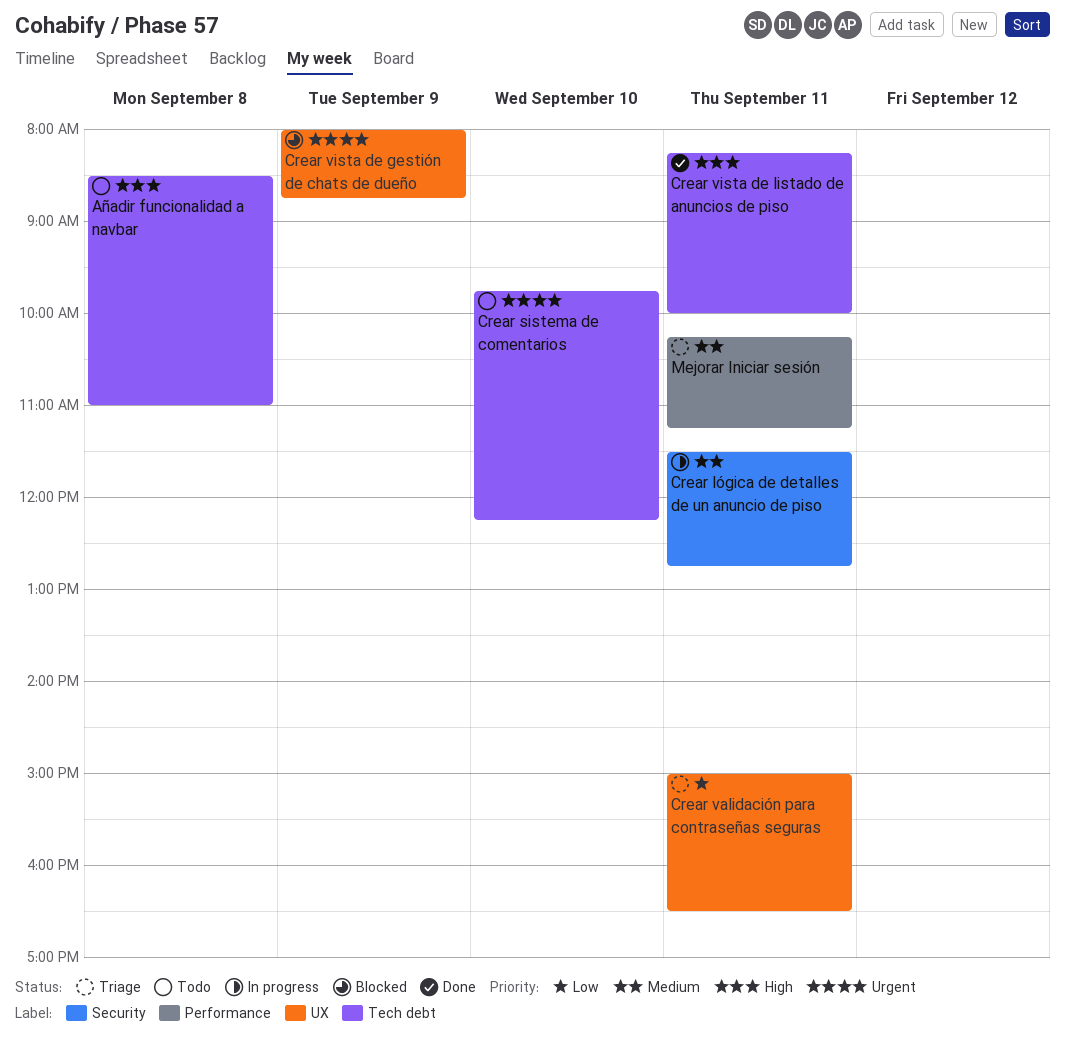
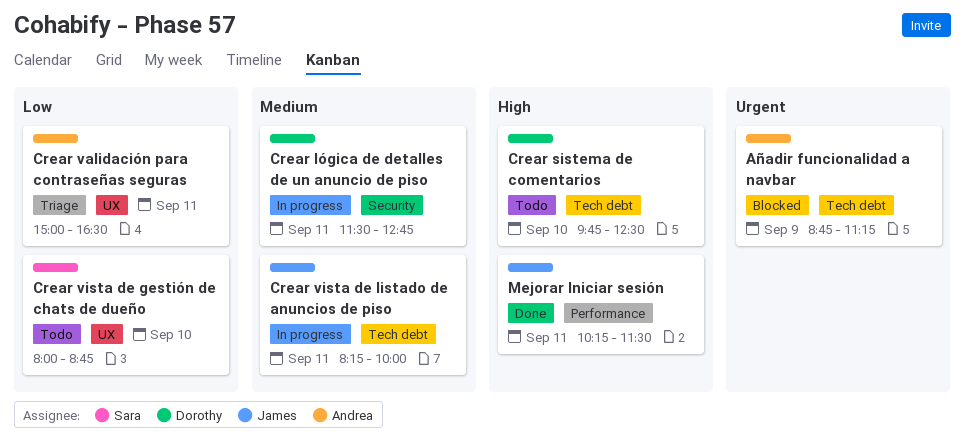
Añadir funcionalidad a navbar, status: Todo -> Blocked
Añadir funcionalidad a navbar, priority: High -> Urgent
Añadir funcionalidad a navbar, day: Sep 8 -> Sep 9
Añadir funcionalidad a navbar, begins: 08:30 -> 08:45
Añadir funcionalidad a navbar, ends: 11:00 -> 11:15
Crear sistema de comentarios, priority: Urgent -> High
Crear sistema de comentarios, ends: 12:15 -> 12:30
Crear vista de gestión de chats de dueño, status: Blocked -> Todo
Crear vista de gestión de chats de dueño, priority: Urgent -> Low
Crear vista de gestión de chats de dueño, day: Sep 9 -> Sep 10
Crear vista de listado de anuncios de piso, status: Done -> In progress
Crear vista de listado de anuncios de piso, priority: High -> Medium
Mejorar Iniciar sesión, status: Triage -> Done
Mejorar Iniciar sesión, priority: Medium -> High
Mejorar Iniciar sesión, ends: 11:15 -> 11:30

